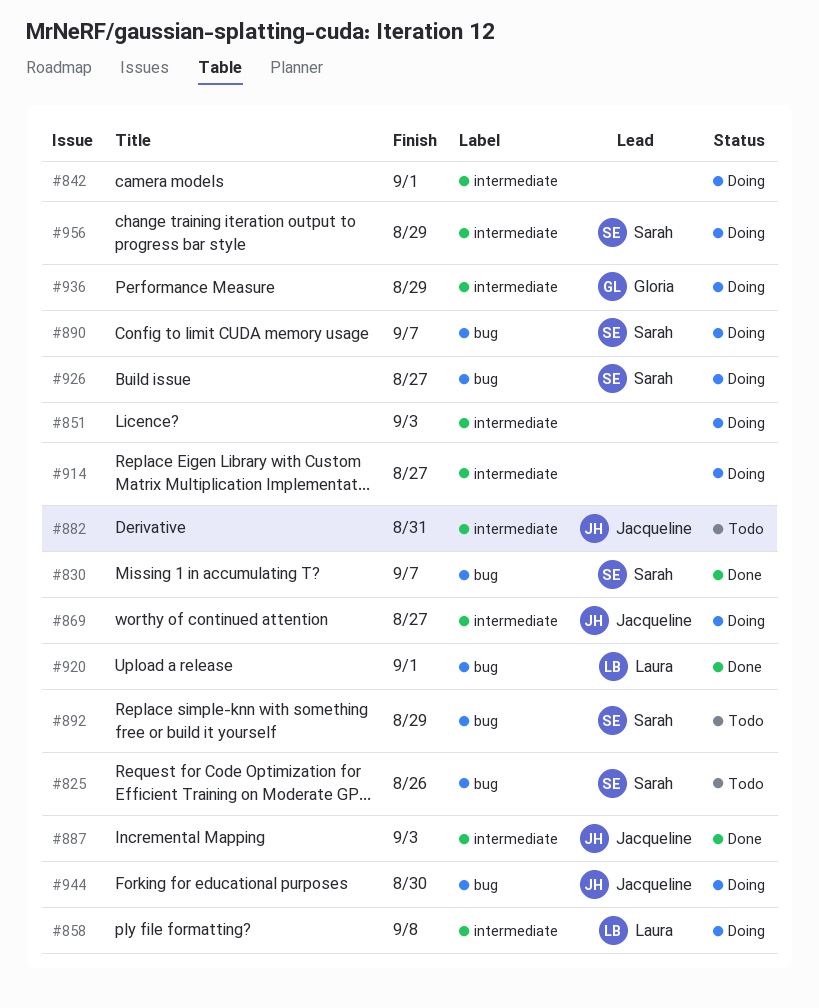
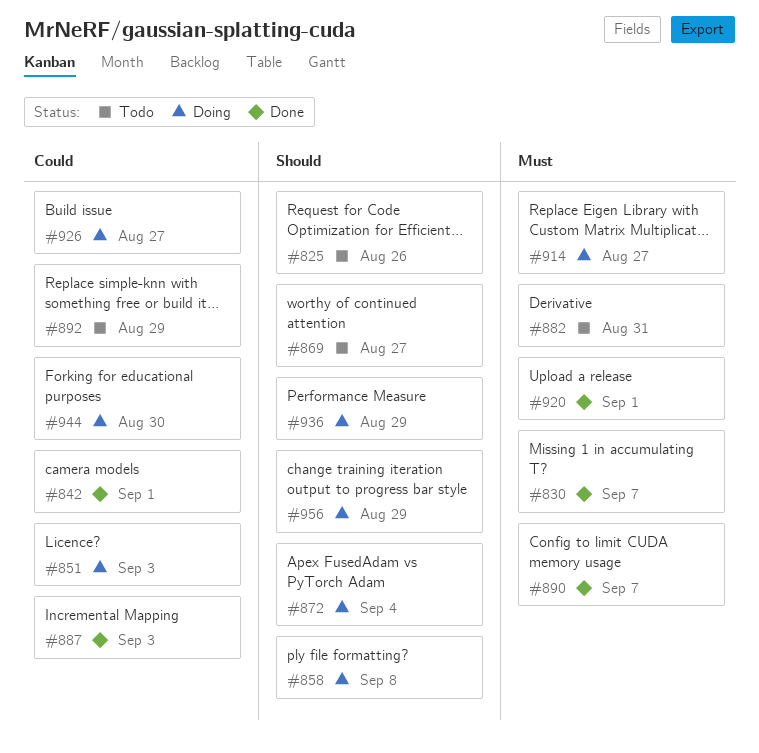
#842, status: Doing -> Done
#869, status: Doing -> Todo
#872: none -> present
#890, status: Doing -> Done

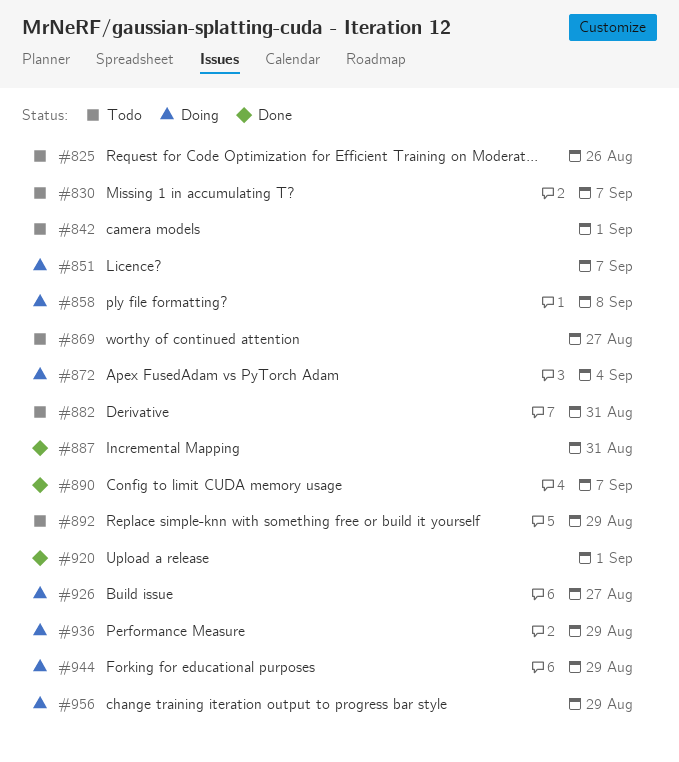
#830, status: Done -> Todo
#842, status: Done -> Todo
#851, due: Sep 3 -> Sep 7
#887, due: Sep 3 -> Aug 31
#914: present -> none
#944, due: Aug 30 -> Aug 29

